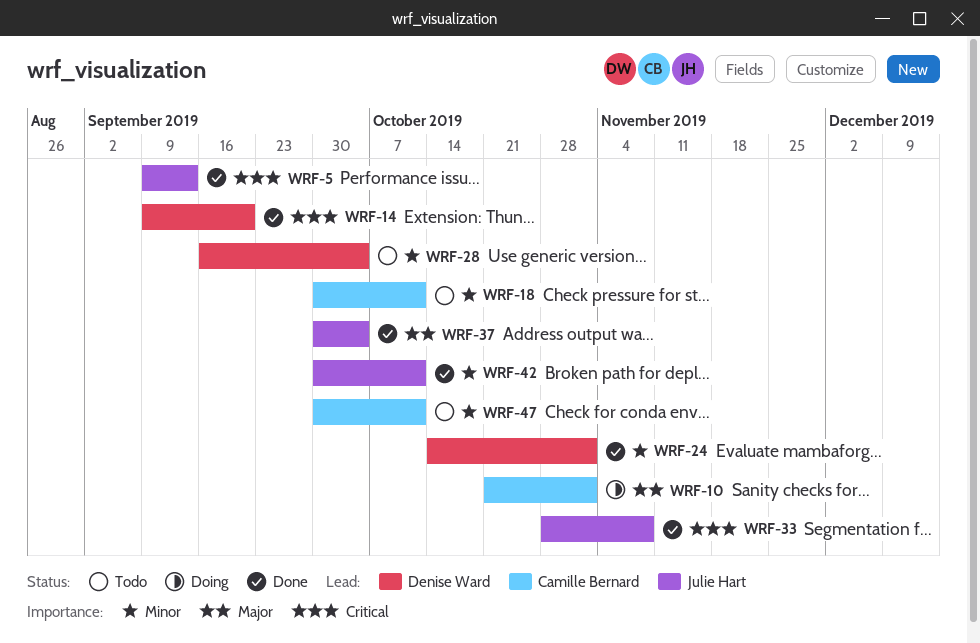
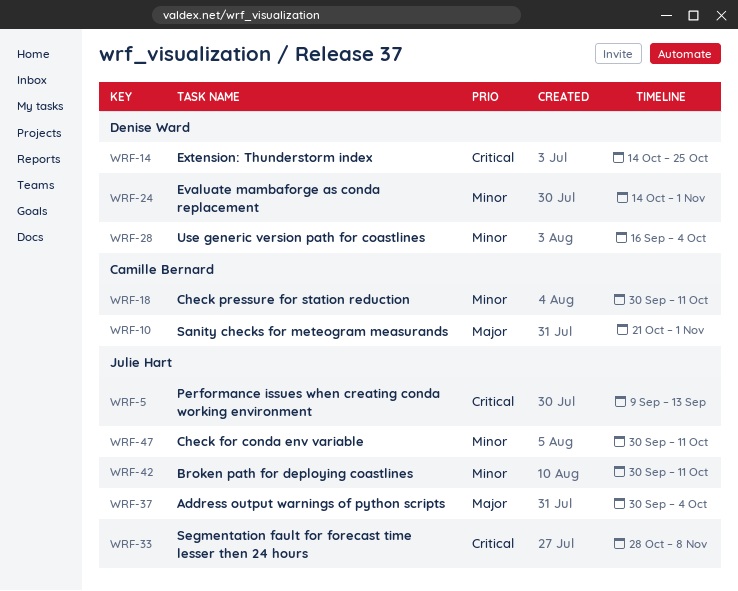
WRF-14, start: Sep 9 -> Oct 14
WRF-14, due: Sep 20 -> Oct 25
WRF-47, owner: Camille Bernard -> Julie Hart

